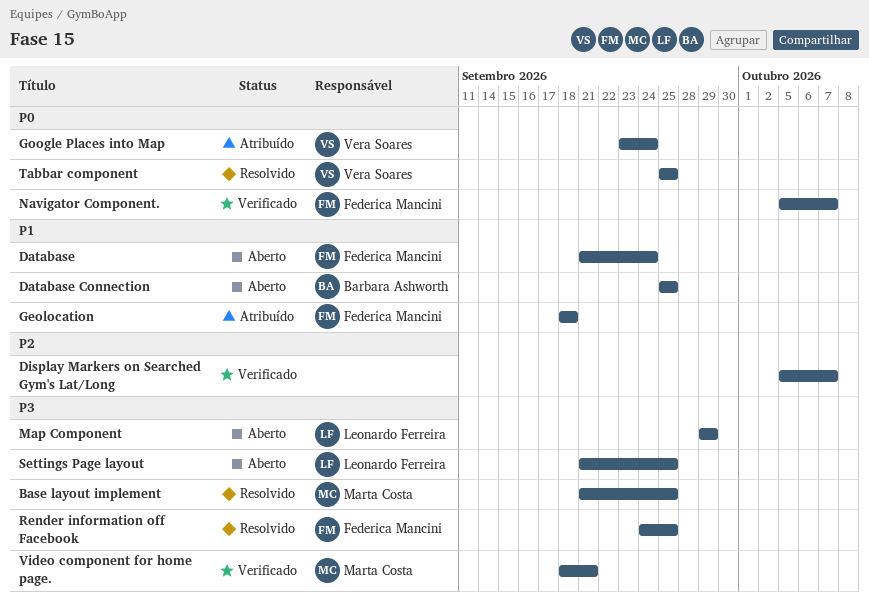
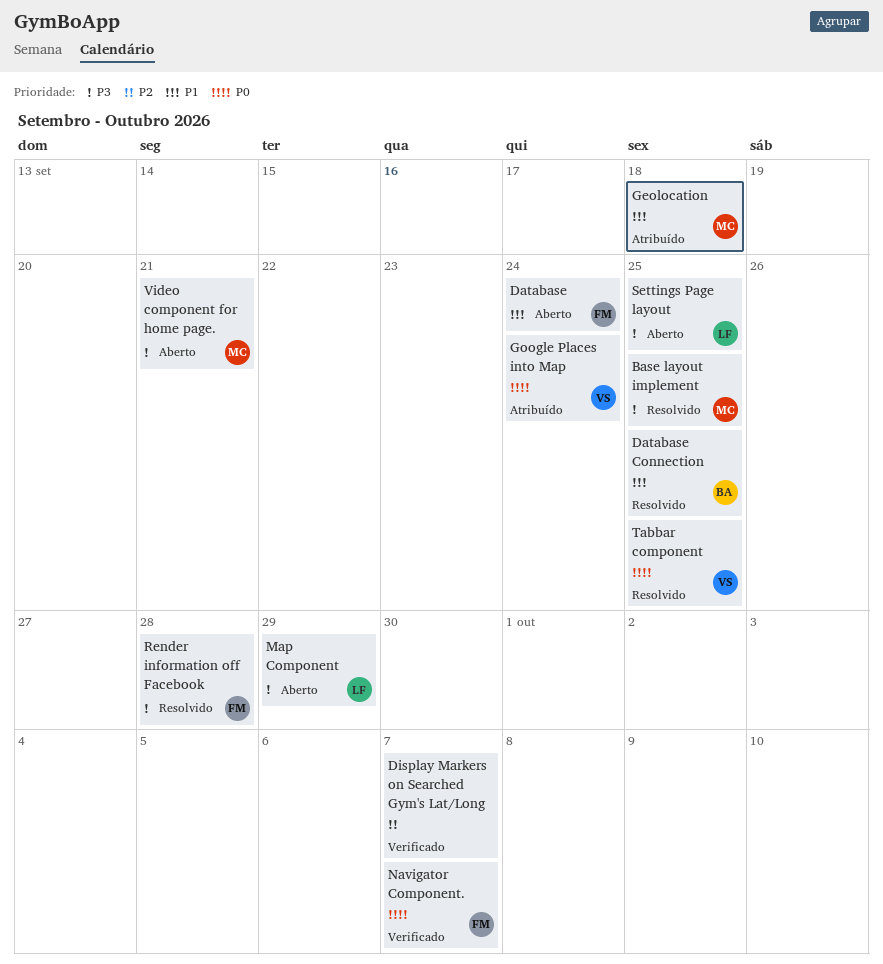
Database Connection, status: Aberto -> Resolvido
Geolocation, owner: Federica Mancini -> Marta Costa
Render information off Facebook, due: Sep 25 -> Sep 28
Video component for home page., status: Verificado -> Aberto

